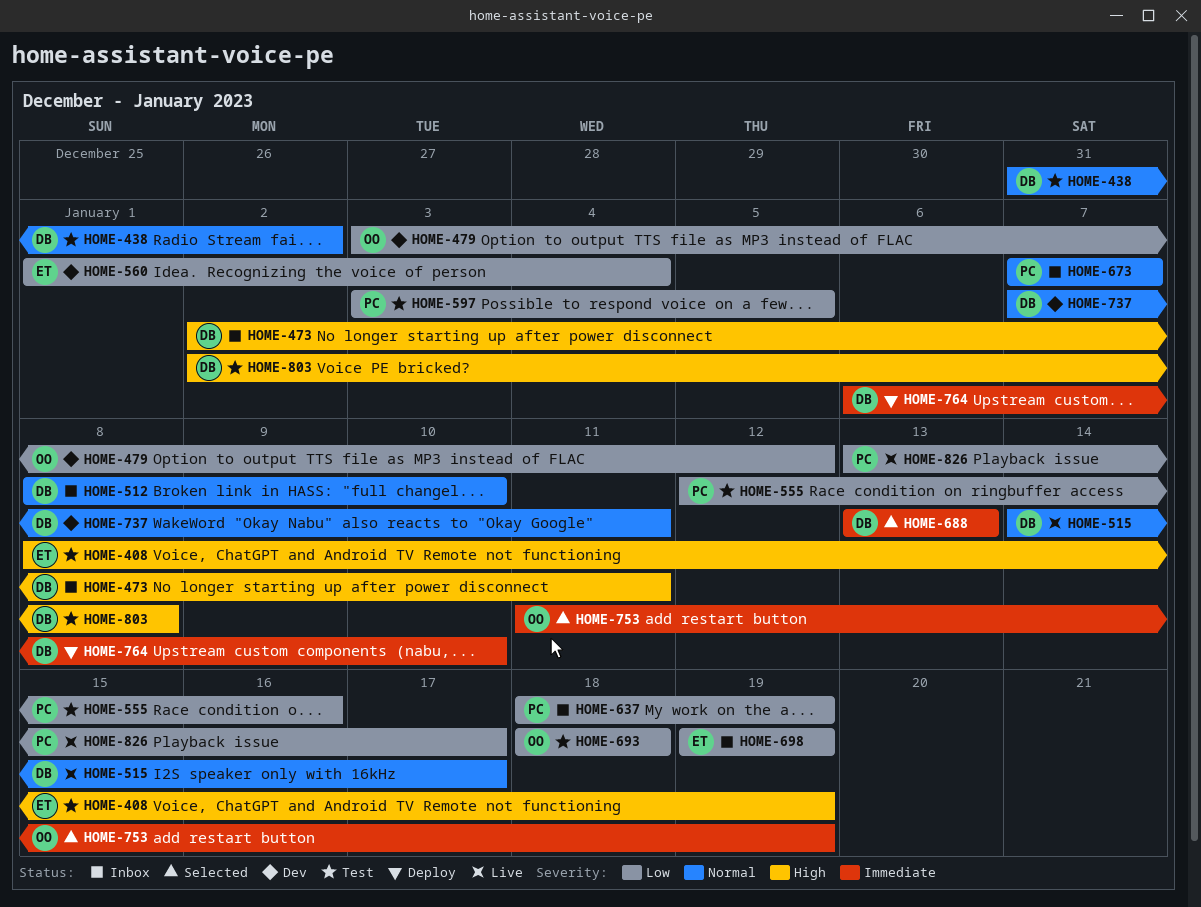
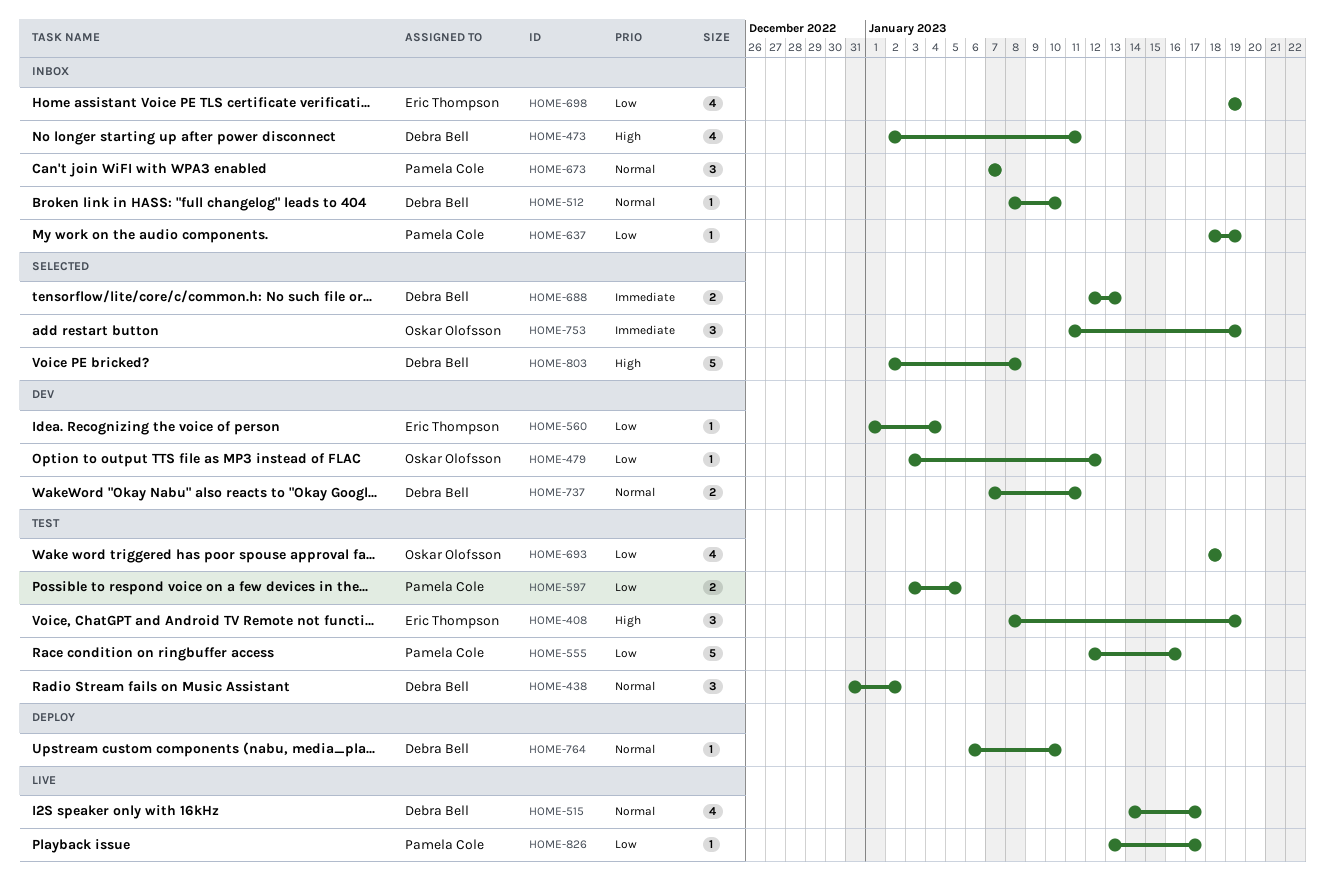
HOME-688, start: Jan 13 -> Jan 12
HOME-764, priority: Immediate -> Normal
HOME-803, status: Test -> Selected

